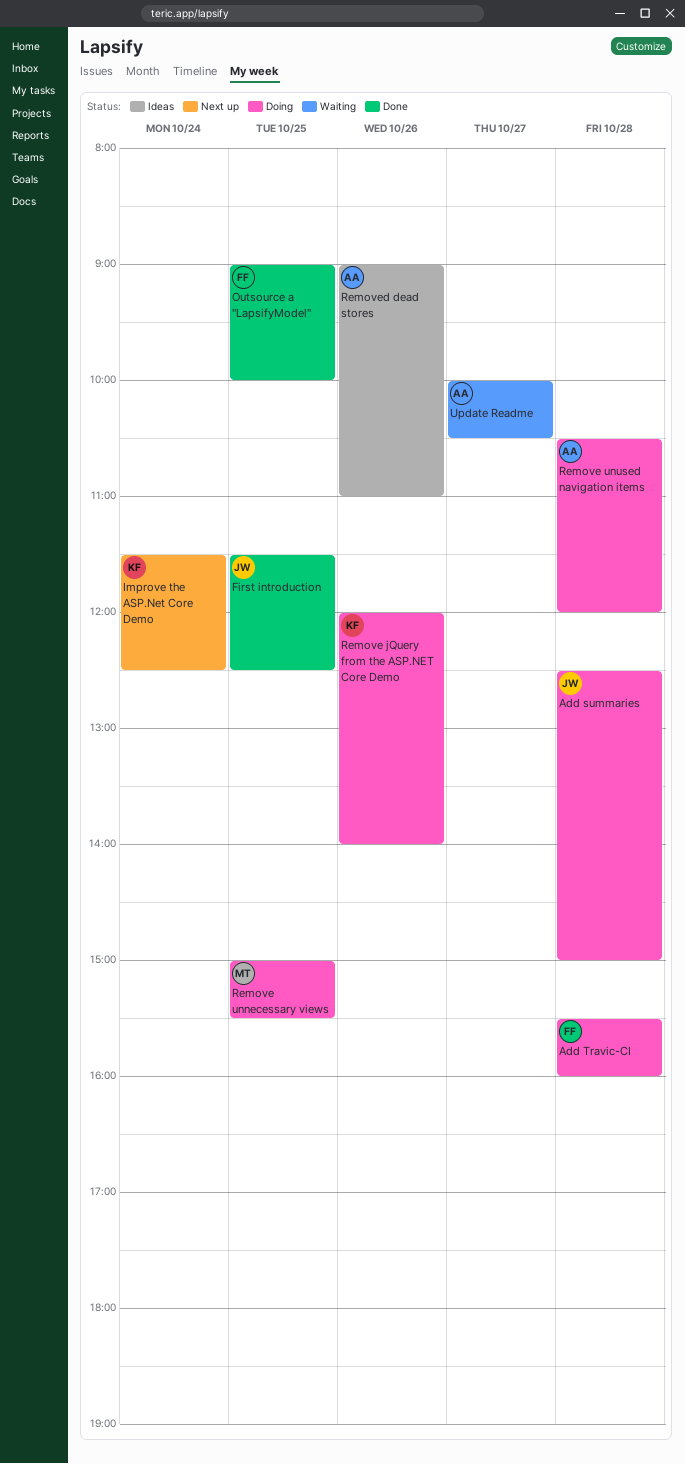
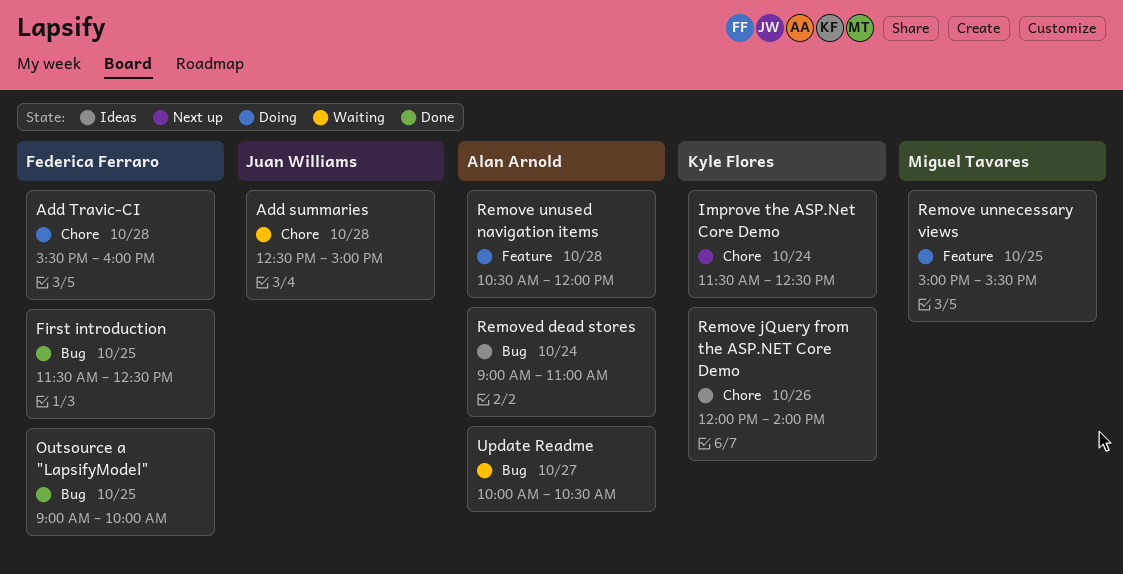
Add summaries, status: Doing -> Waiting
First introduction, owner: Juan Williams -> Federica Ferraro
Remove jQuery from the ASP.NET Core Demo, status: Doing -> Ideas
Removed dead stores, day: Oct 26 -> Oct 24

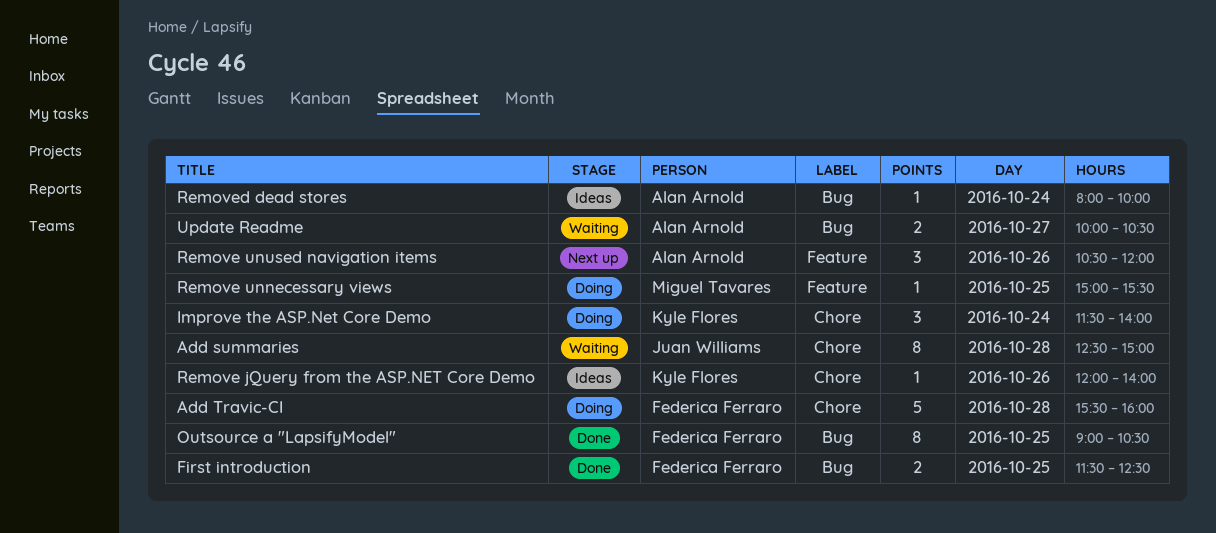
Improve the ASP.Net Core Demo, status: Next up -> Doing
Improve the ASP.Net Core Demo, ends: 12:30 -> 14:00
Outsource a "LapsifyModel", ends: 10:00 -> 10:30
Remove unused navigation items, status: Doing -> Next up
Remove unused navigation items, day: Oct 28 -> Oct 26
Removed dead stores, begins: 09:00 -> 08:00
Removed dead stores, ends: 11:00 -> 10:00

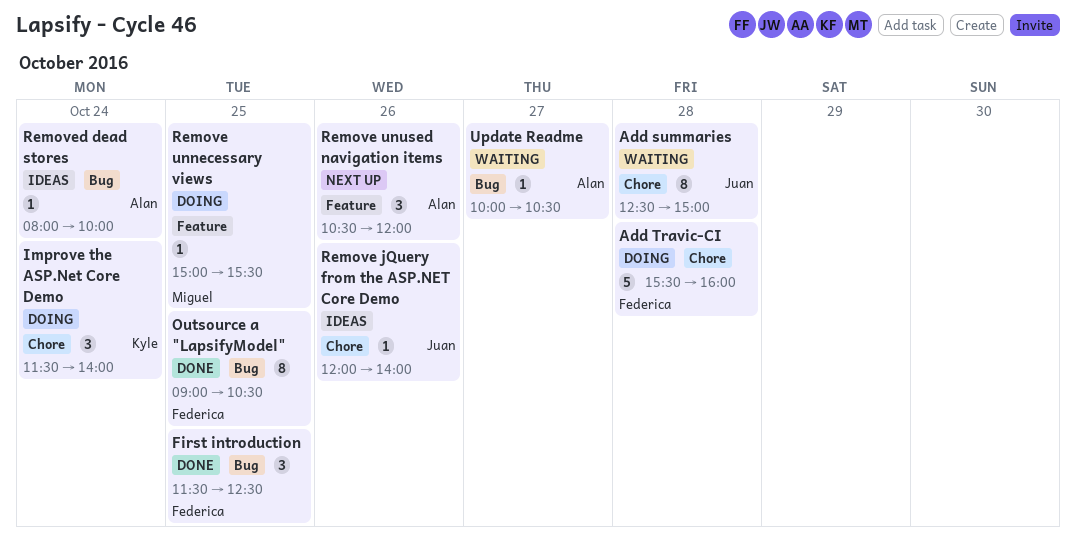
First introduction, estimate: 2 -> 3
Remove jQuery from the ASP.NET Core Demo, owner: Kyle Flores -> Juan Williams
Update Readme, estimate: 2 -> 1

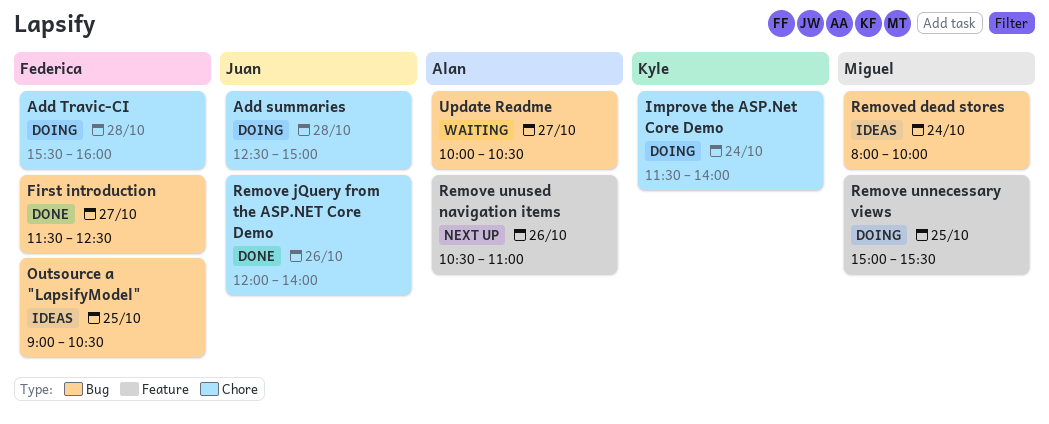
Add summaries, status: Waiting -> Doing
First introduction, day: Oct 25 -> Oct 27
Outsource a "LapsifyModel", status: Done -> Ideas
Remove jQuery from the ASP.NET Core Demo, status: Ideas -> Done
Remove unused navigation items, ends: 12:00 -> 11:00
Removed dead stores, owner: Alan -> Miguel

